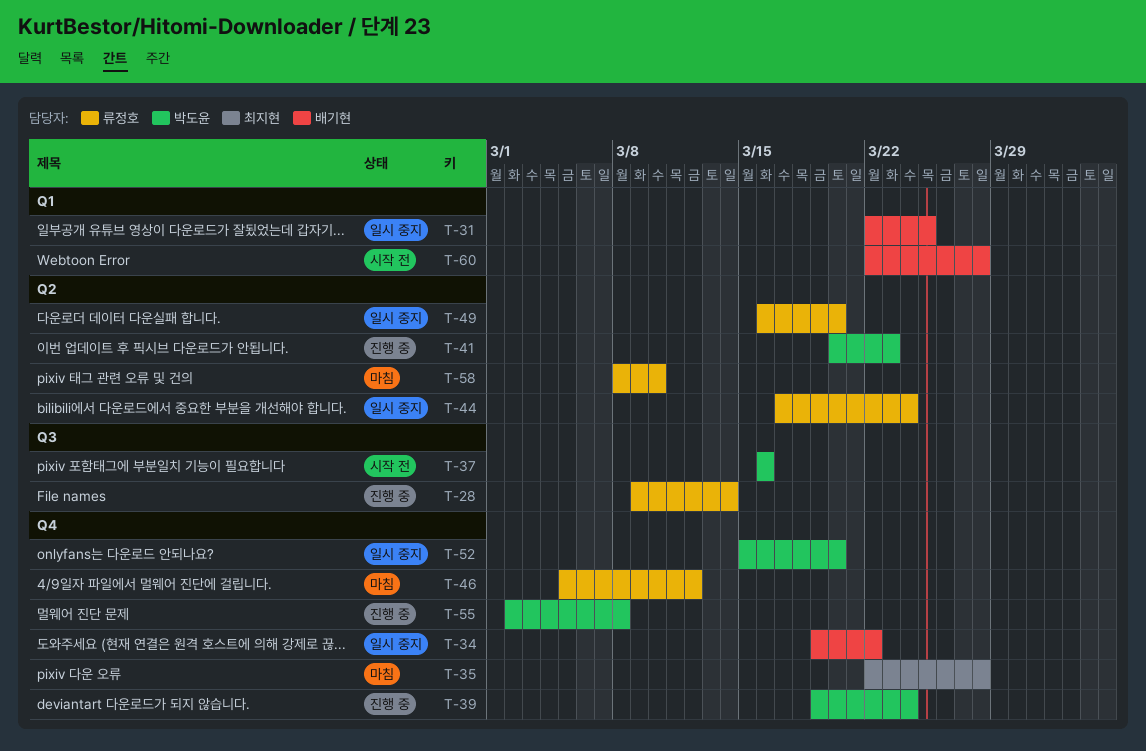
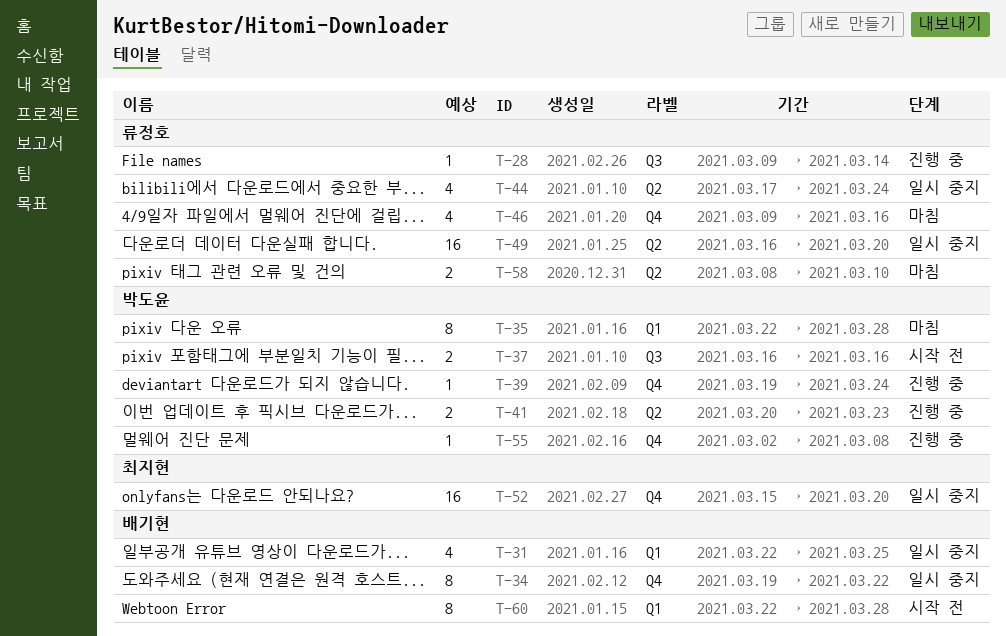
T-35, owner: 최지현 -> 박도윤
T-35, label: Q4 -> Q1
T-46, start: Mar 5 -> Mar 9
T-46, due: Mar 12 -> Mar 16
T-52, owner: 박도윤 -> 최지현

